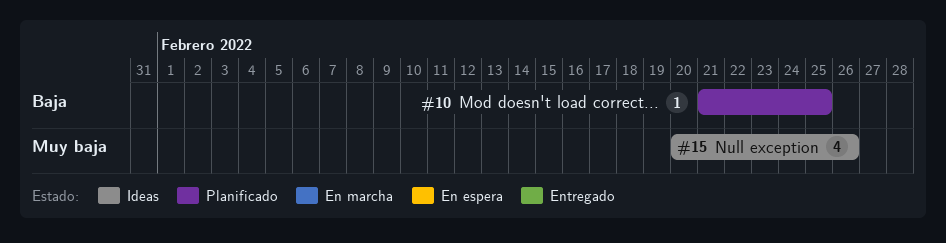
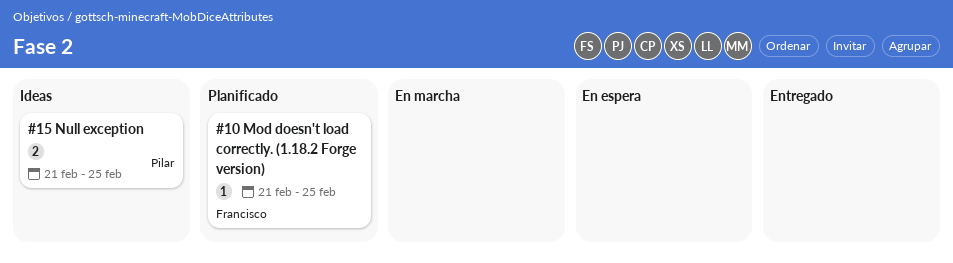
#15, estimate: 4 -> 2
#15, start: Feb 20 -> Feb 21
#15, due: Feb 26 -> Feb 25

